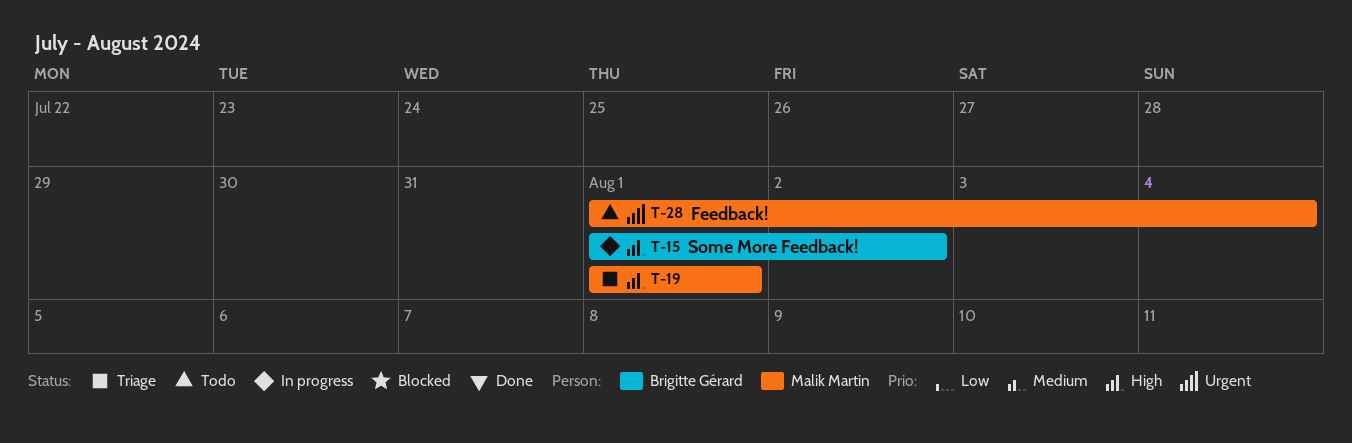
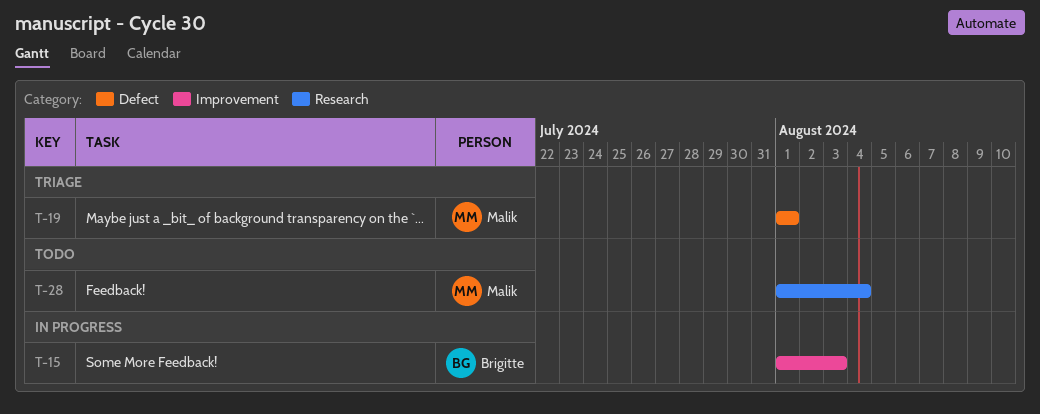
T-15, due: Aug 2 -> Aug 3

